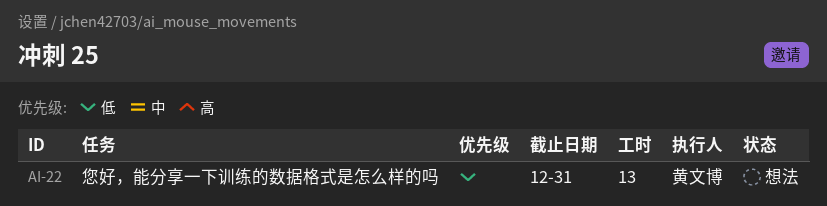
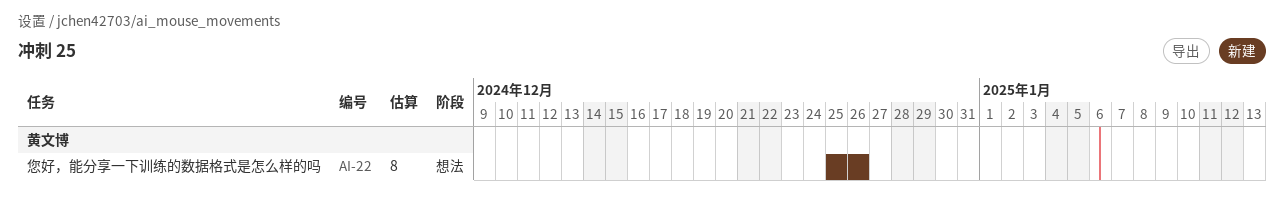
AI-22, estimate: 13 -> 8
AI-22, due: Dec 31 -> Dec 26

